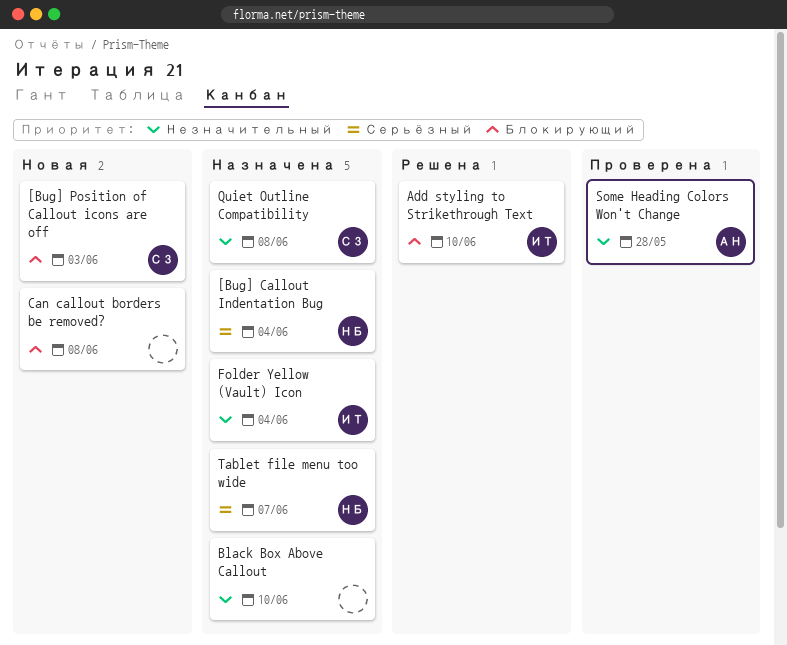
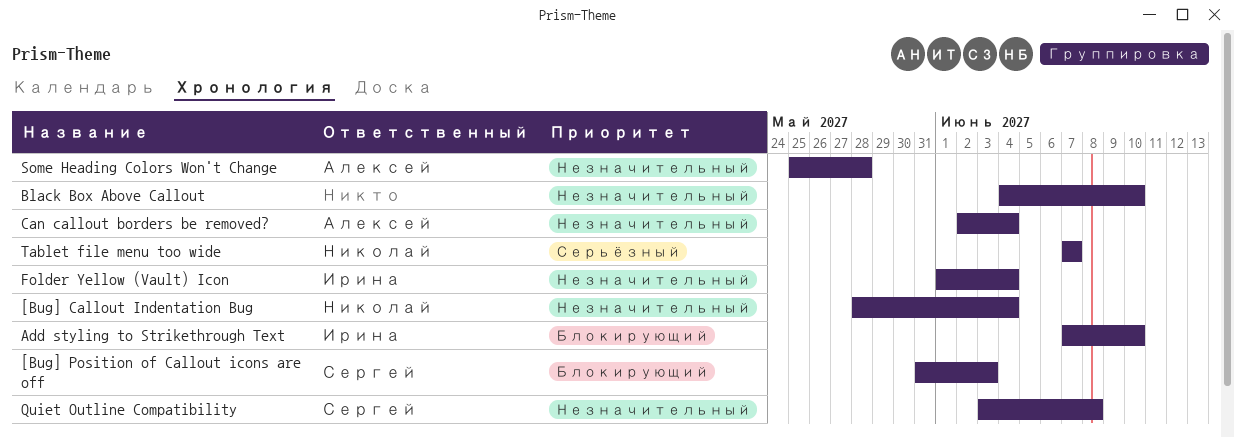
[Bug] Callout Indentation Bug, priority: Серьёзный -> Незначительный
Can callout borders be removed?, owner: none -> Алексей
Can callout borders be removed?, priority: Блокирующий -> Незначительный
Can callout borders be removed?, due: Jun 8 -> Jun 4

